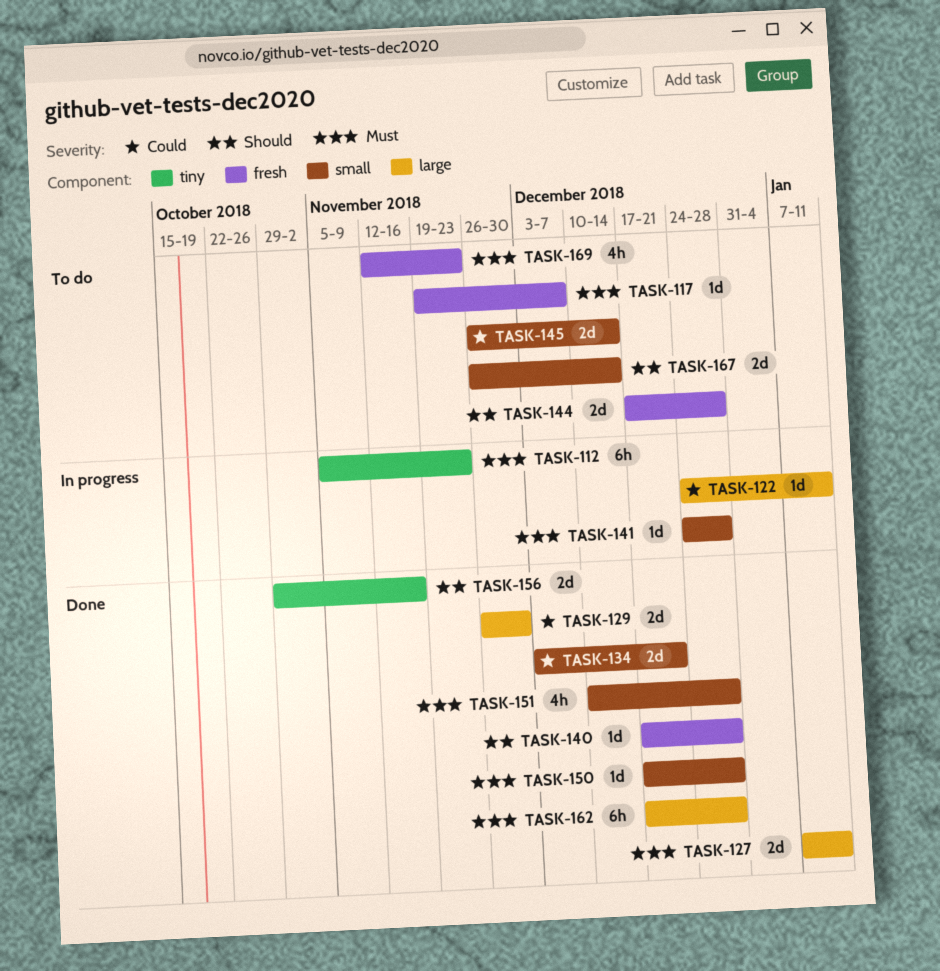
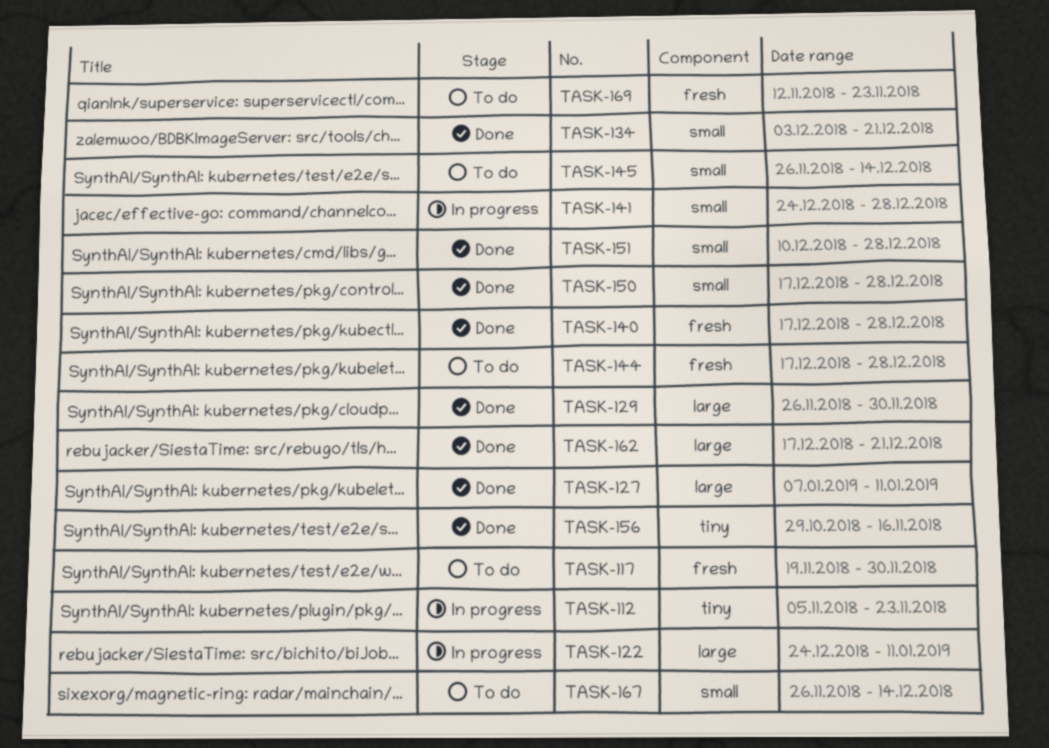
TASK-117, due: Dec 7 -> Nov 30
TASK-162, due: Dec 28 -> Dec 21

